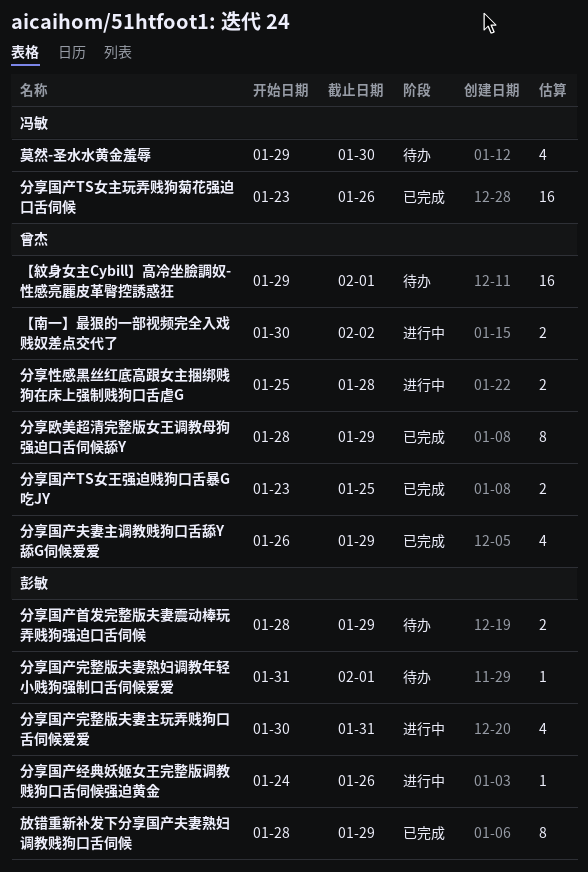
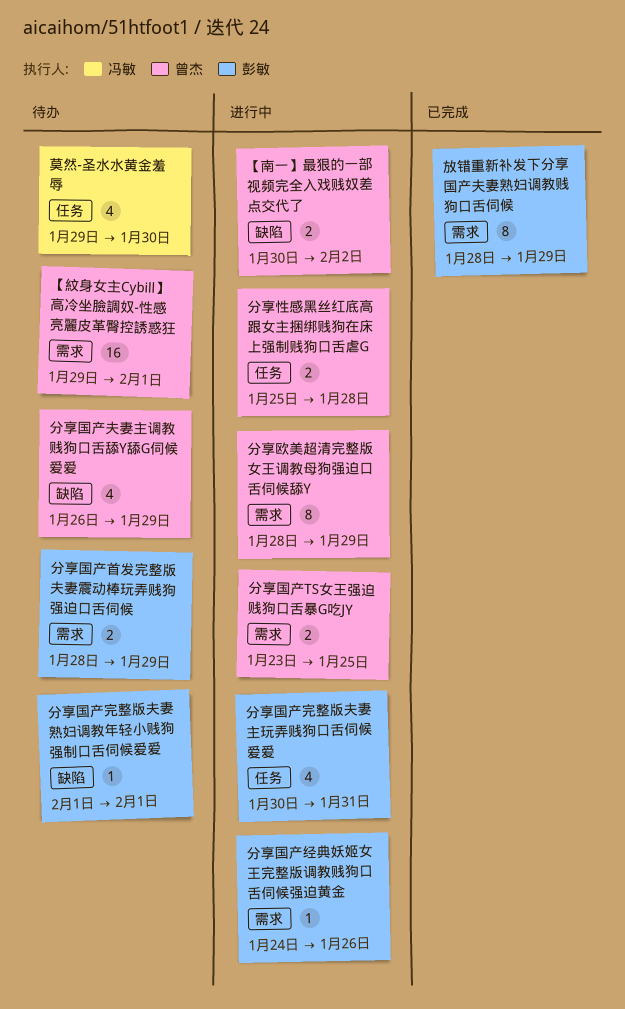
分享国产TS女主玩弄贱狗菊花强迫口舌伺候: present -> none
分享国产TS女王强迫贱狗口舌暴G吃JY, status: 已完成 -> 进行中
分享国产夫妻主调教贱狗口舌舔Y舔G伺候爱爱, status: 已完成 -> 待办
分享国产完整版夫妻熟妇调教年轻小贱狗强制口舌伺候爱爱, start: Jan 31 -> Feb 1
分享欧美超清完整版女王调教母狗强迫口舌伺候舔Y, status: 已完成 -> 进行中

